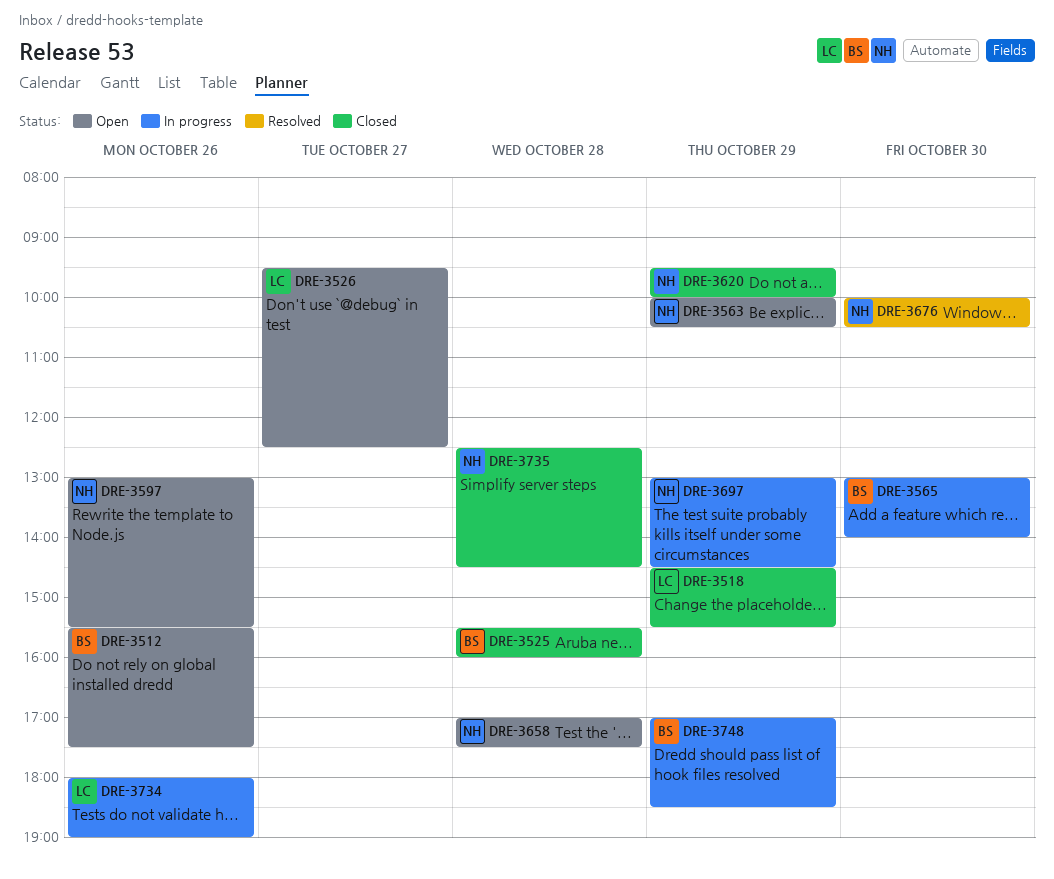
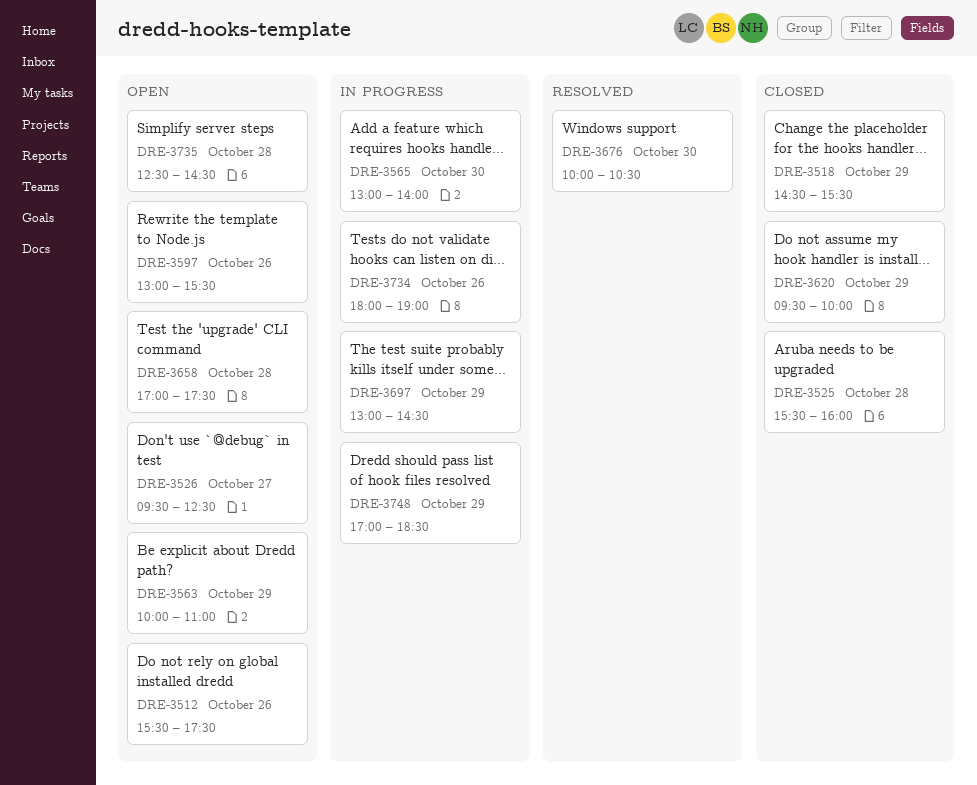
DRE-3563, ends: 10:30 -> 11:00
DRE-3735, status: Closed -> Open

